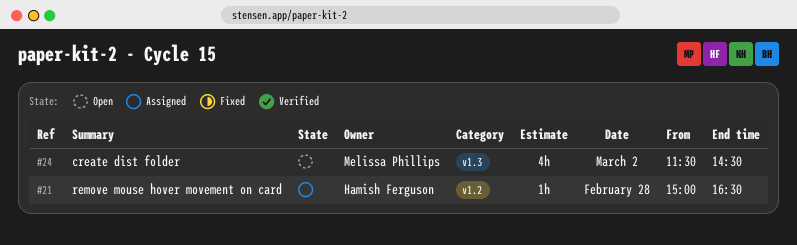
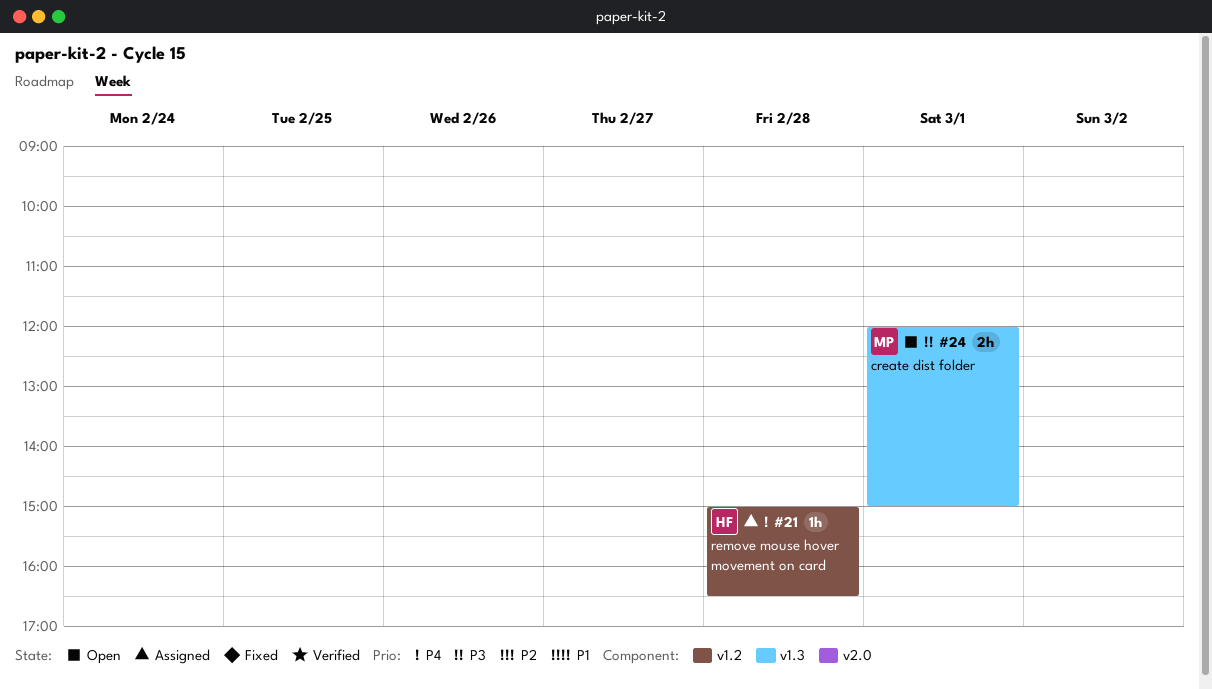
#24, estimate: 4h -> 2h
#24, day: Mar 2 -> Mar 1
#24, begins: 11:30 -> 12:00
#24, ends: 14:30 -> 15:00

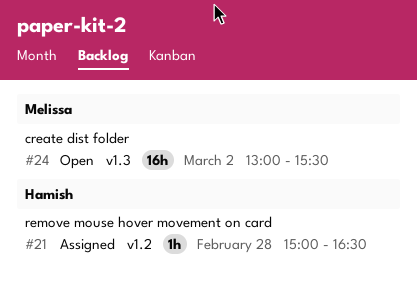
#24, estimate: 2h -> 16h
#24, day: Mar 1 -> Mar 2
#24, begins: 12:00 -> 13:00
#24, ends: 15:00 -> 15:30

